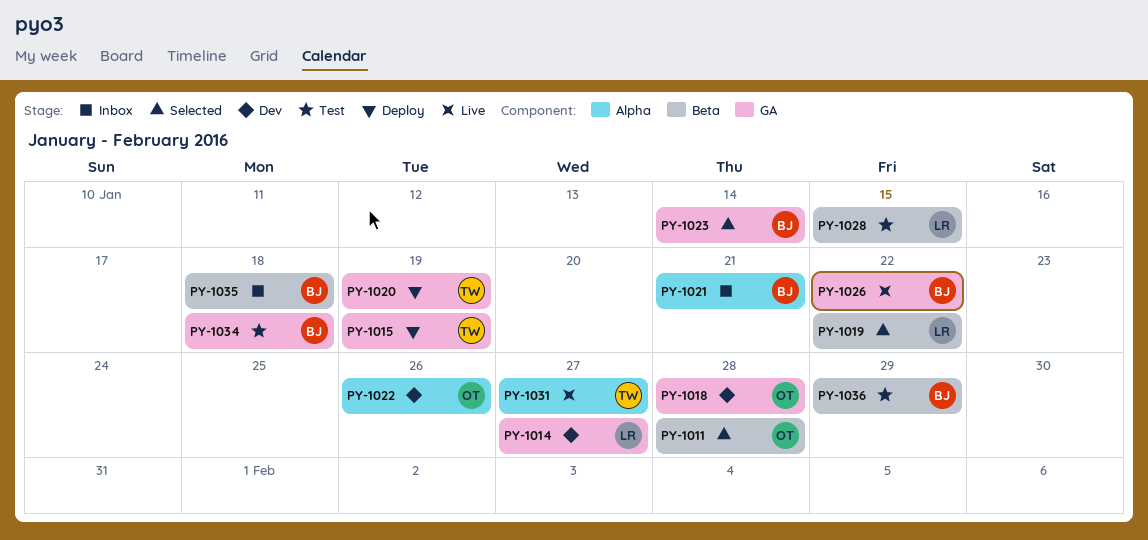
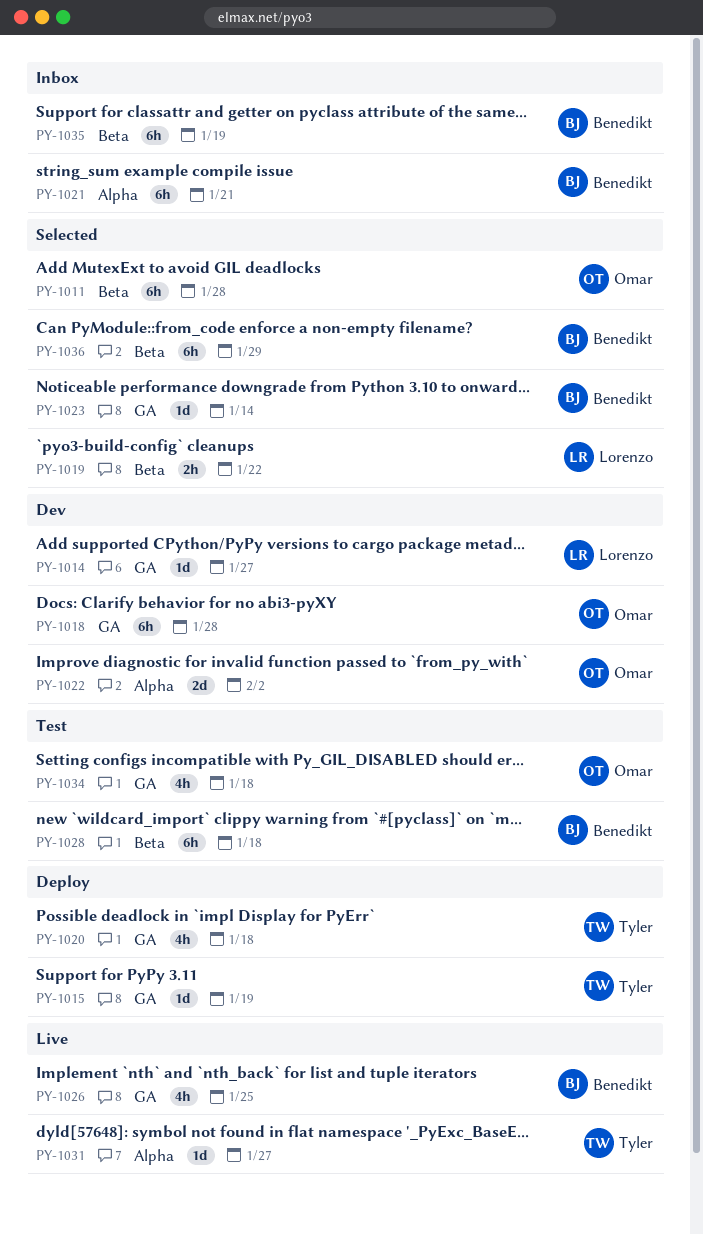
PY-1020, due: Jan 19 -> Jan 18
PY-1022, due: Jan 26 -> Feb 2
PY-1026, due: Jan 22 -> Jan 25
PY-1028, owner: Lorenzo -> Benedikt
PY-1028, due: Jan 15 -> Jan 18
PY-1034, owner: Benedikt -> Omar
PY-1035, due: Jan 18 -> Jan 19
PY-1036, status: Test -> Selected

